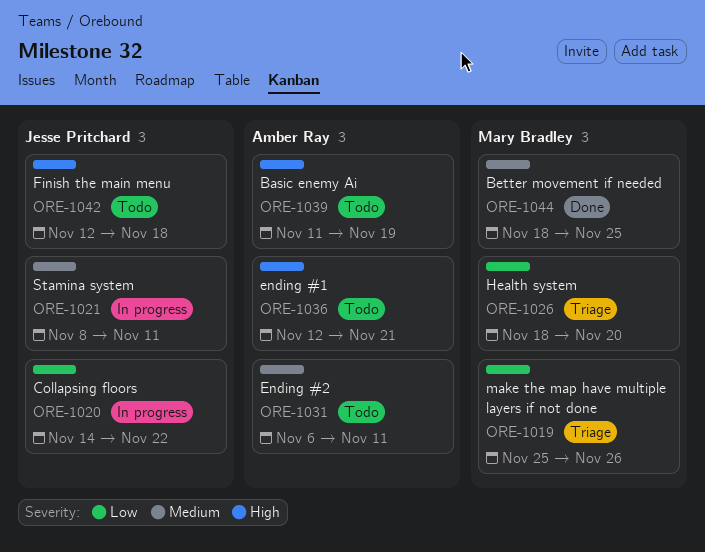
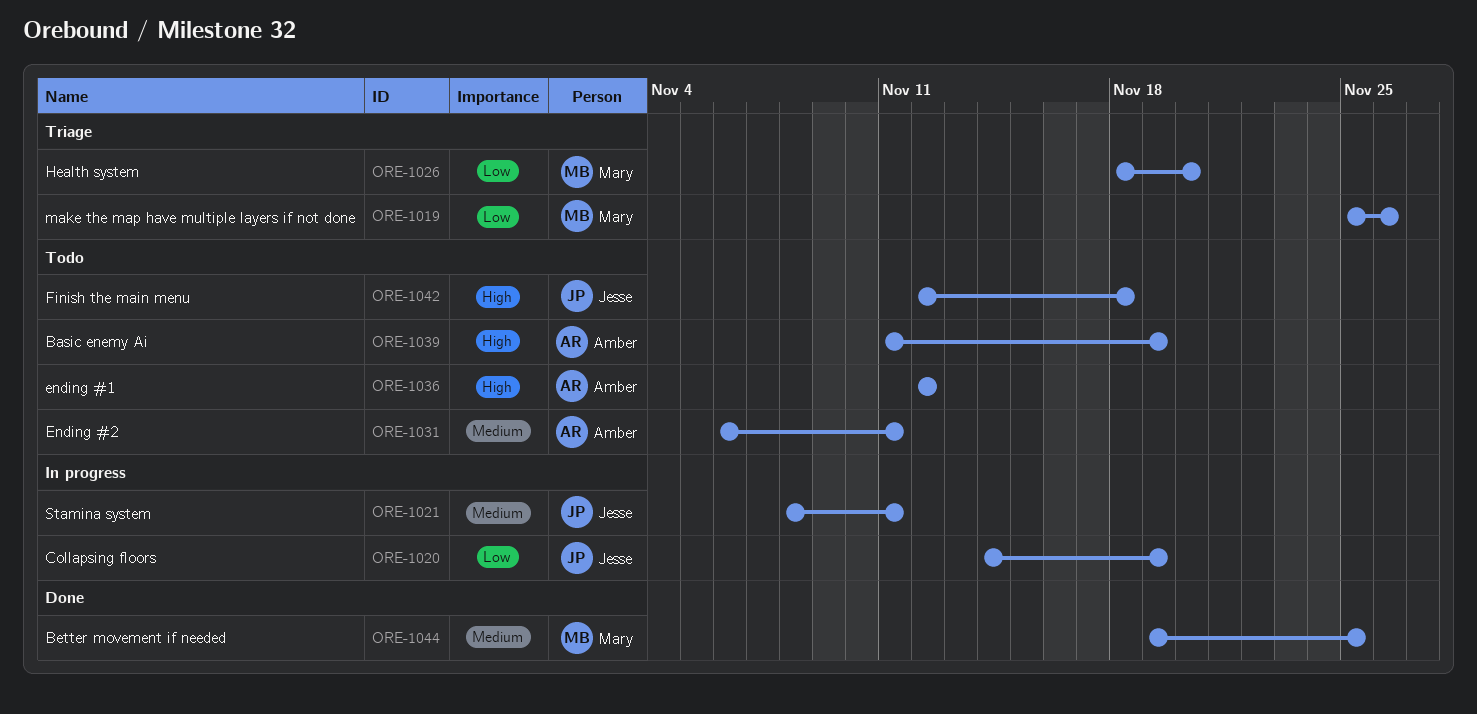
ORE-1020, due: Nov 22 -> Nov 19
ORE-1036, due: Nov 21 -> Nov 12
ORE-1044, start: Nov 18 -> Nov 19

